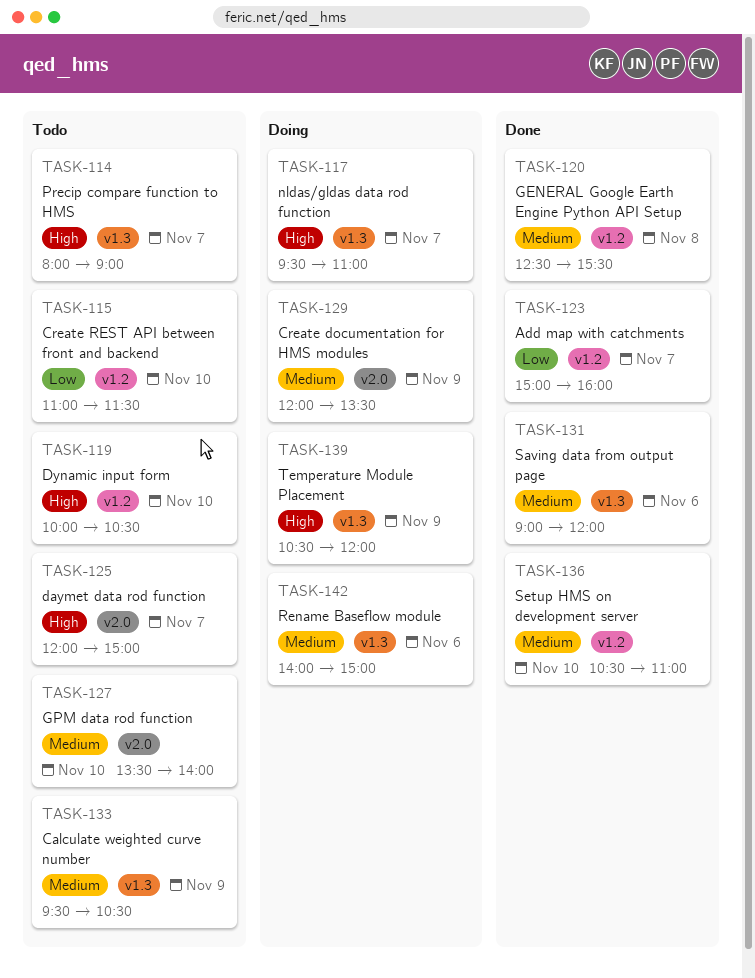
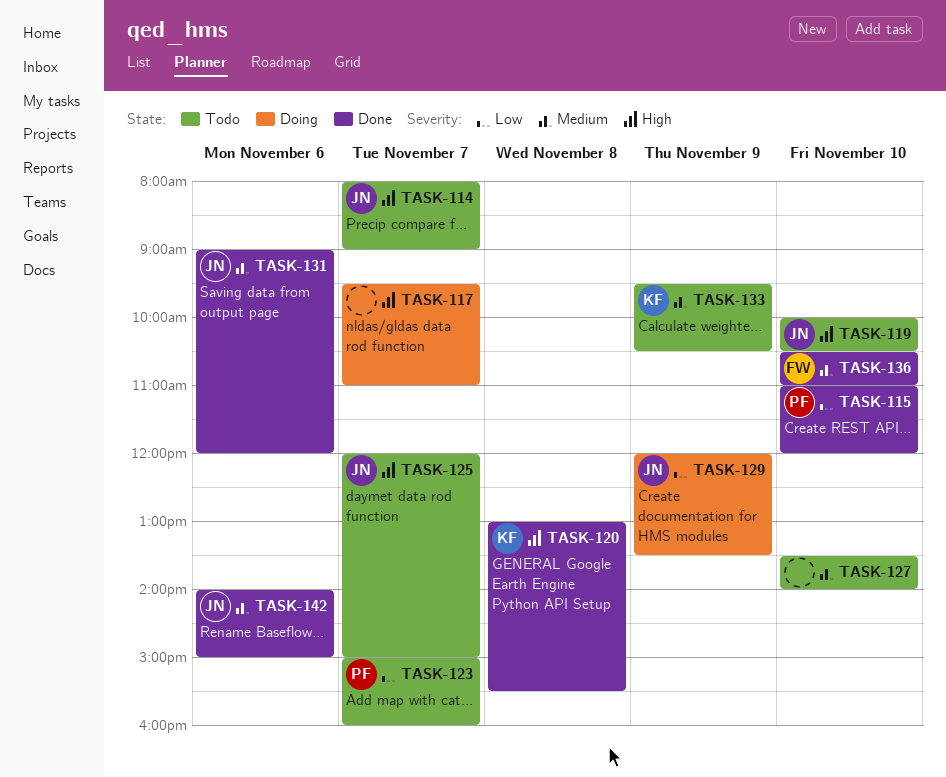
TASK-115, status: Todo -> Done
TASK-115, ends: 11:30 -> 12:00
TASK-120, priority: Medium -> High
TASK-120, begins: 12:30 -> 13:00
TASK-123, status: Done -> Todo
TASK-129, priority: Medium -> Low
TASK-139: present -> none
TASK-142, status: Doing -> Done

